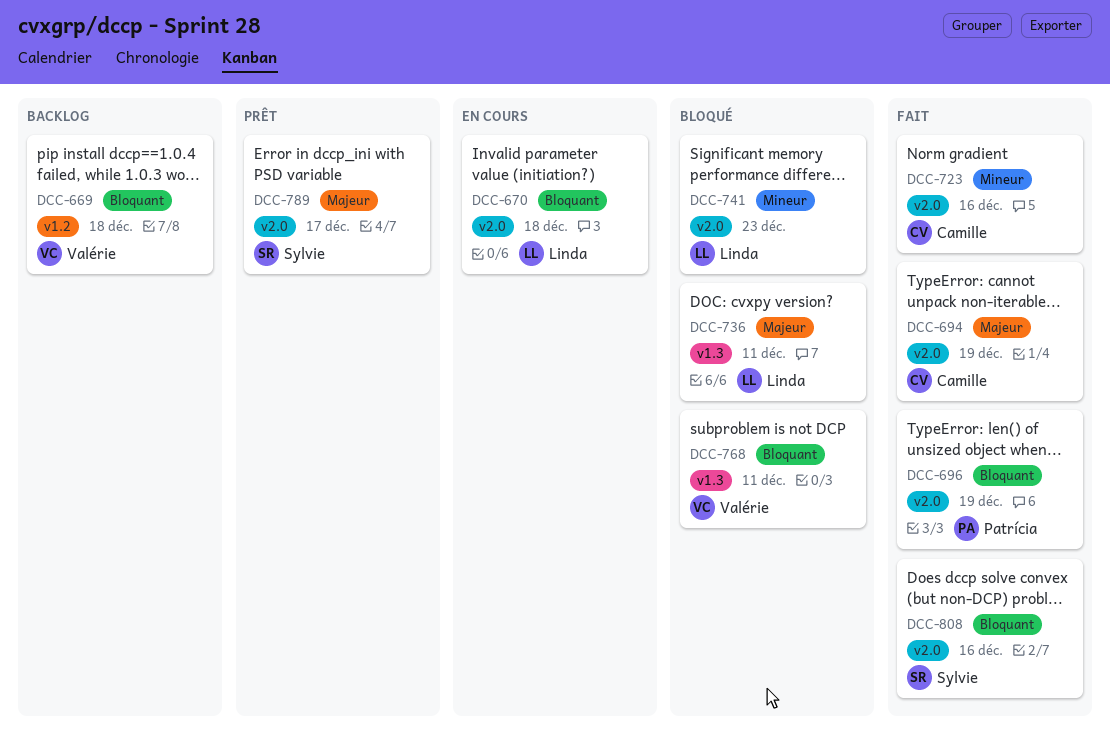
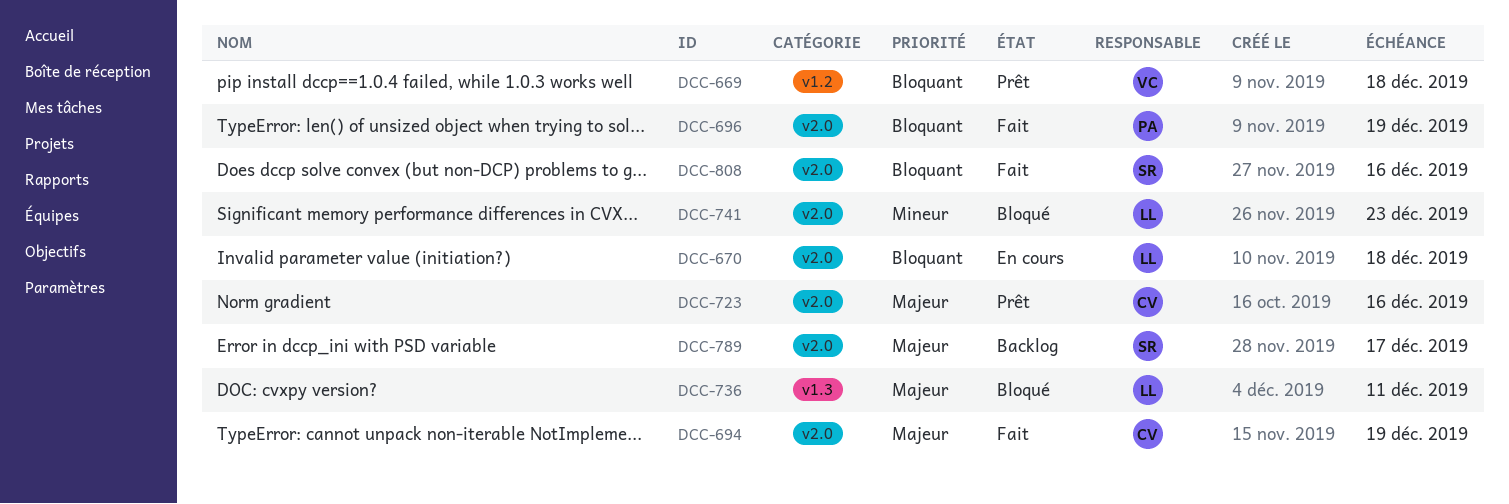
DCC-669, status: Backlog -> Prêt
DCC-723, status: Fait -> Prêt
DCC-723, priority: Mineur -> Majeur
DCC-768: present -> none
DCC-789, status: Prêt -> Backlog

